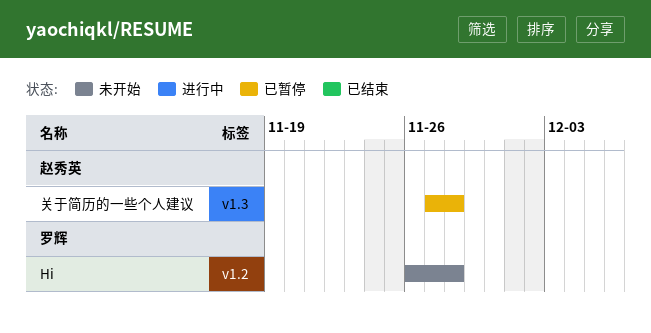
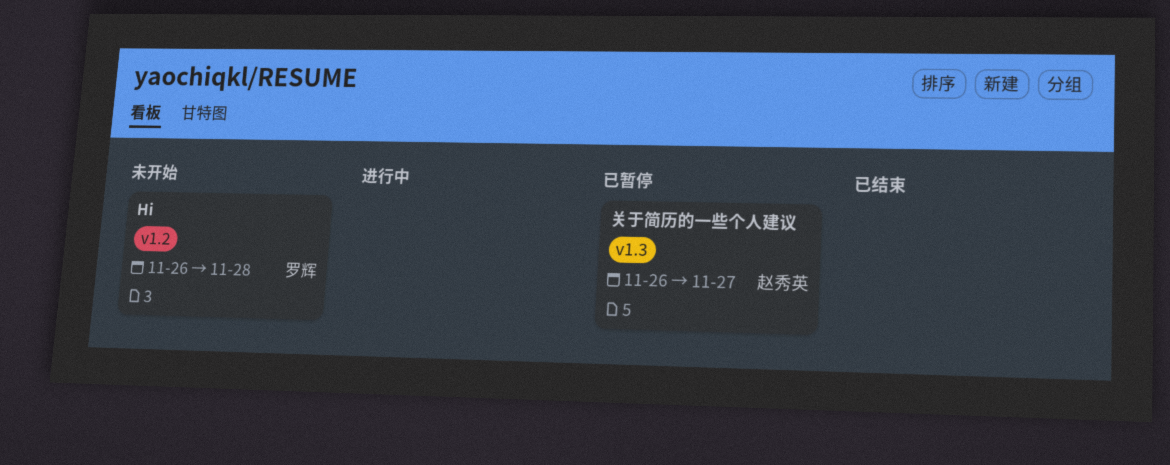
关于简历的一些个人建议, start: Nov 27 -> Nov 26
关于简历的一些个人建议, due: Nov 28 -> Nov 27

